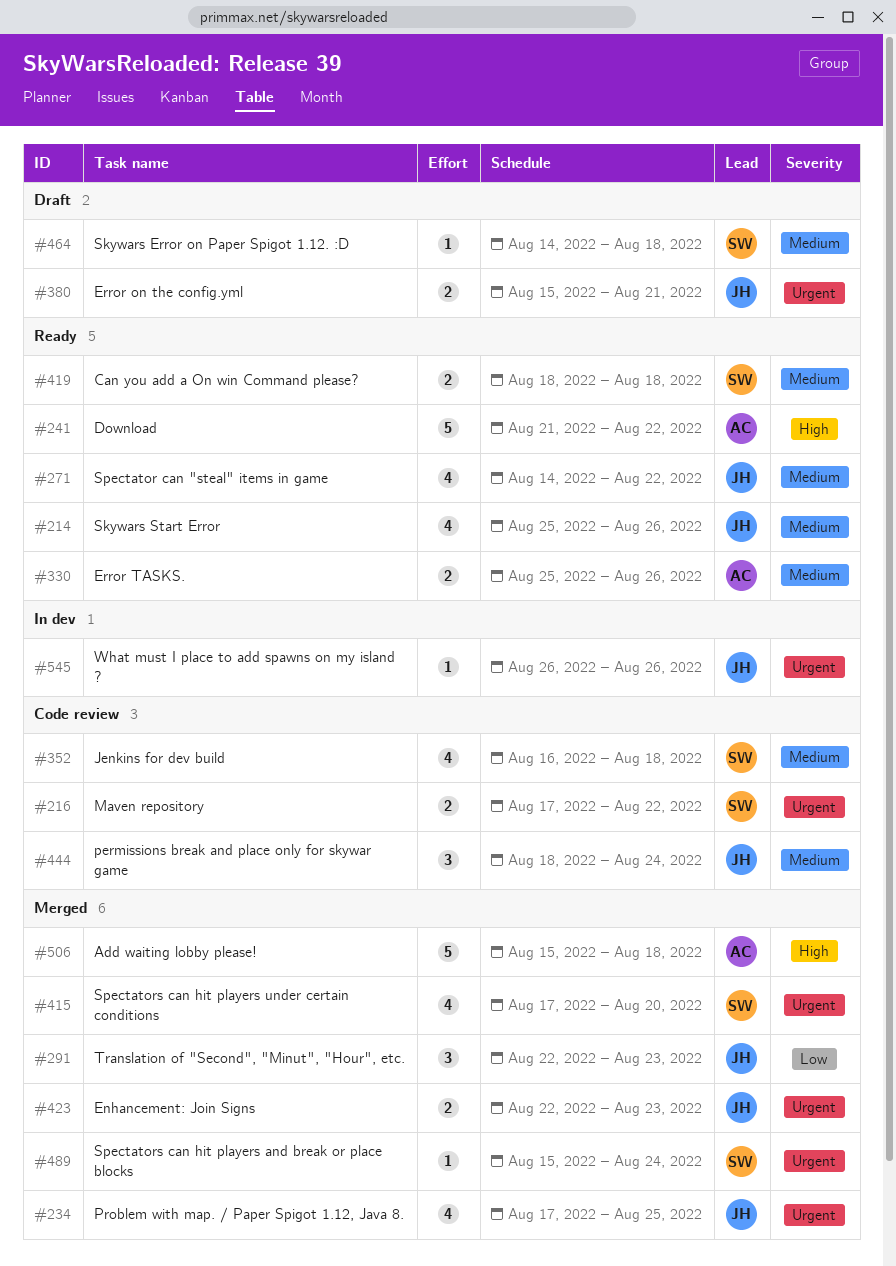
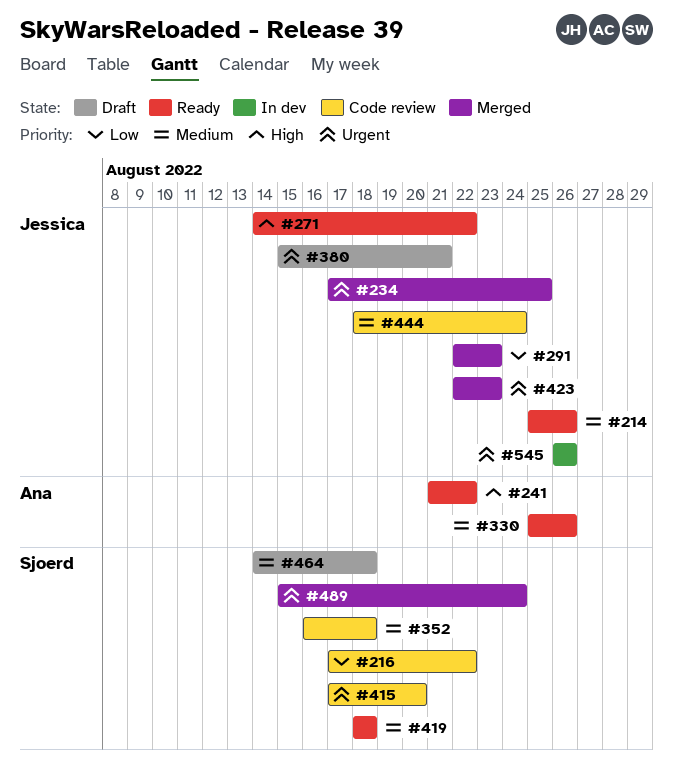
#216, priority: Urgent -> Low
#271, priority: Medium -> High
#415, status: Merged -> Code review
#506: present -> none

